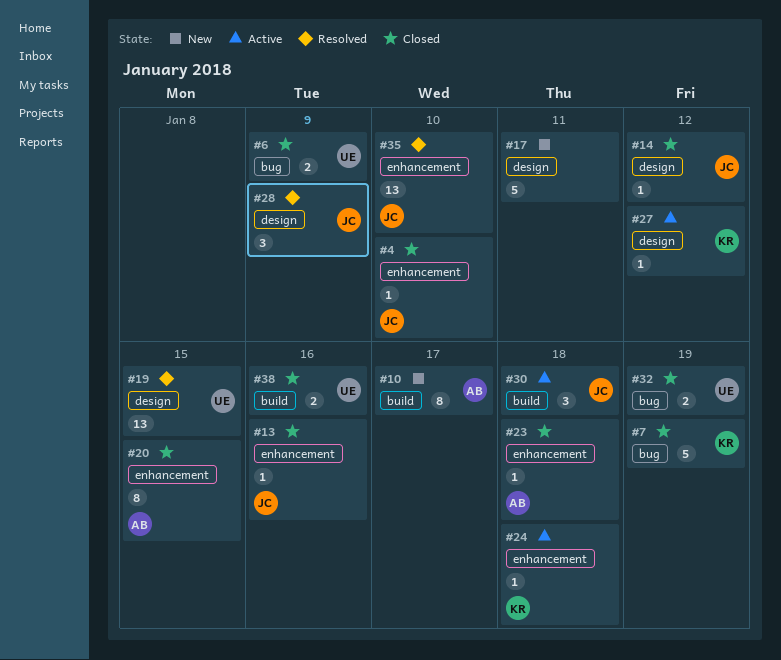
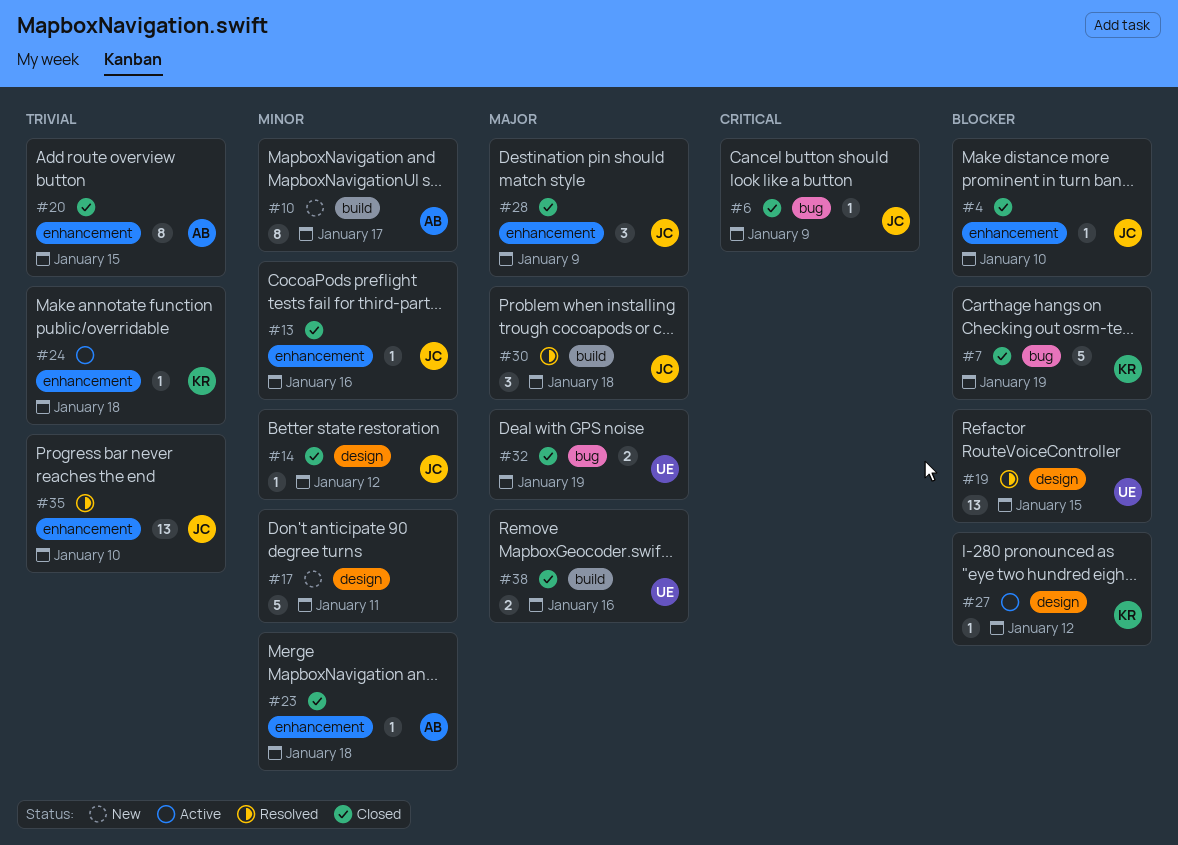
#6, owner: UE -> JC
#6, estimate: 2 -> 1
#28, status: Resolved -> Closed
#28, label: design -> enhancement
#30, status: Active -> Resolved

